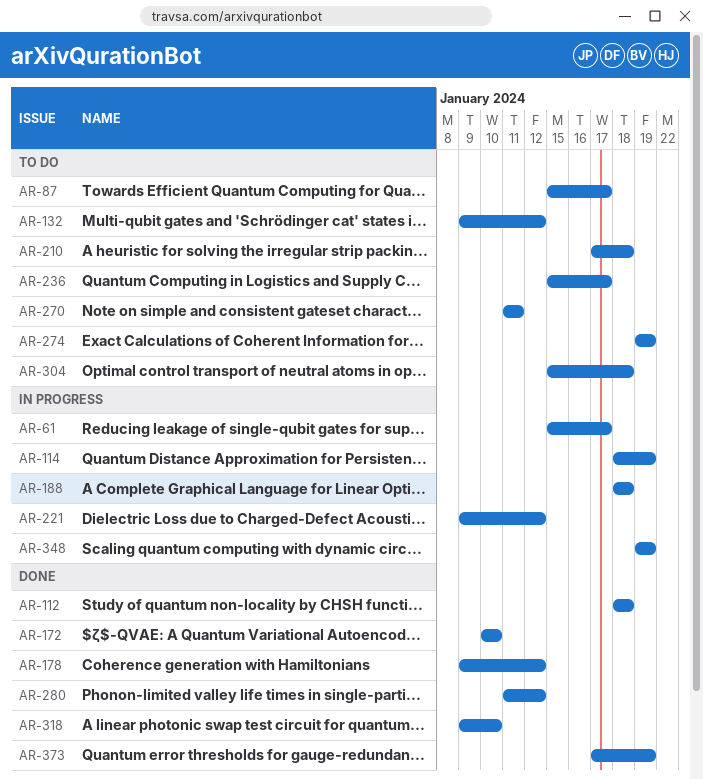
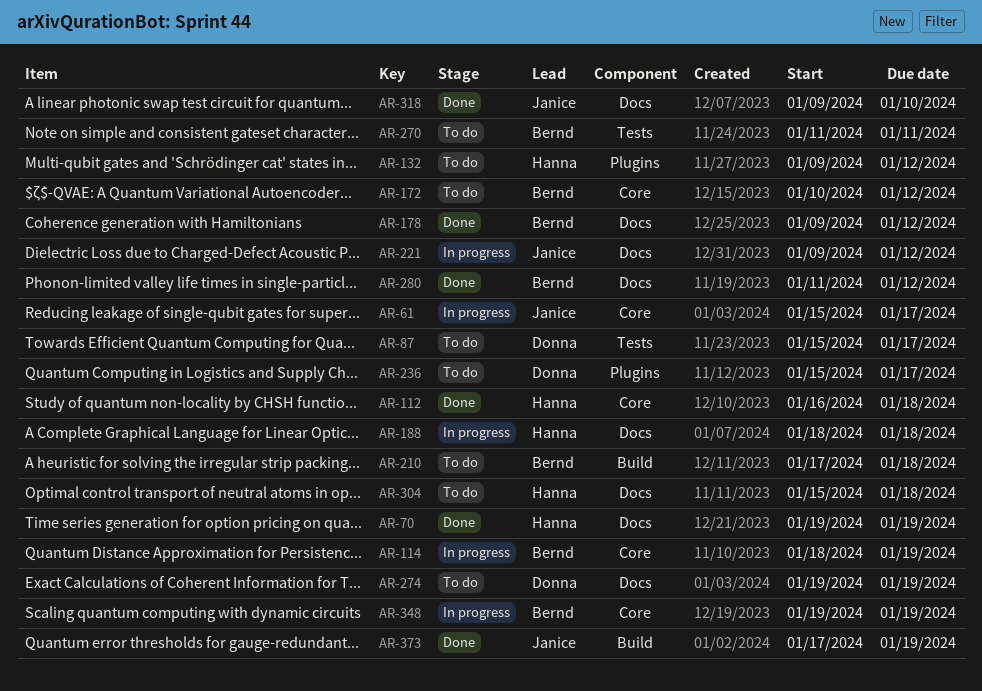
AR-70: none -> present
AR-112, start: Jan 18 -> Jan 16
AR-172, status: Done -> To do
AR-172, due: Jan 10 -> Jan 12

